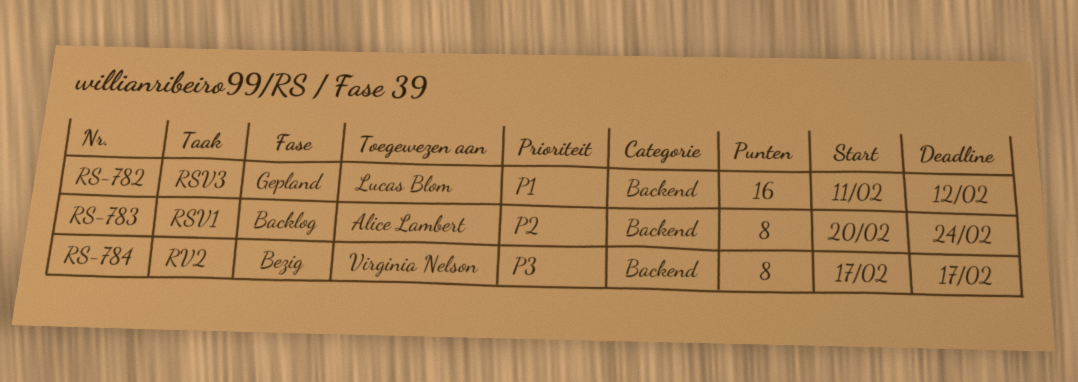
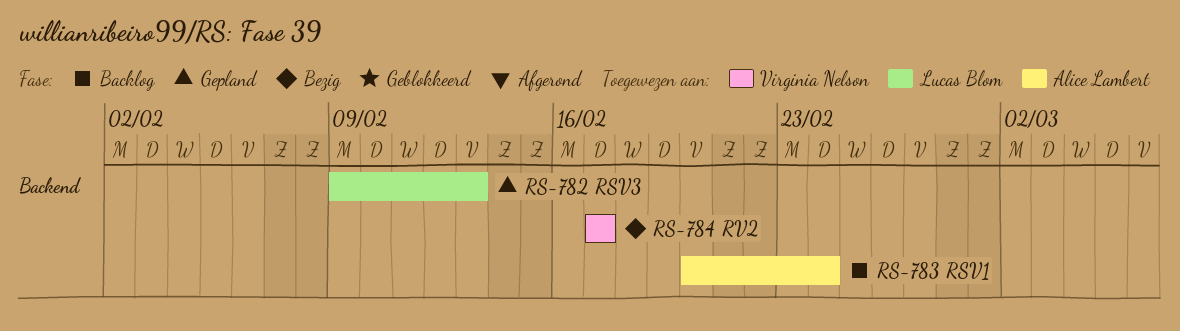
RS-782, start: Feb 11 -> Feb 9
RS-782, due: Feb 12 -> Feb 13

